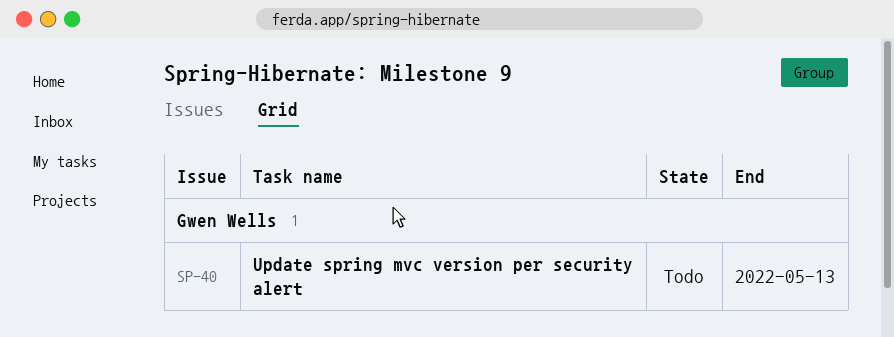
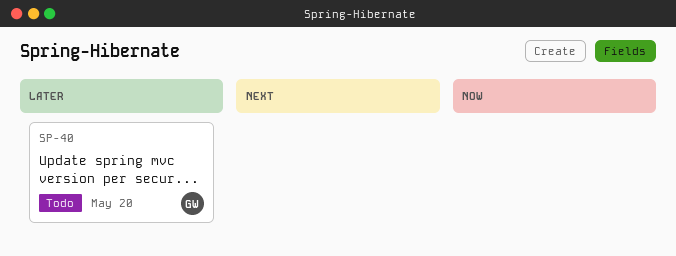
SP-40, due: May 13 -> May 20

